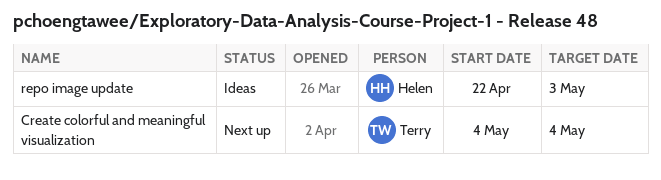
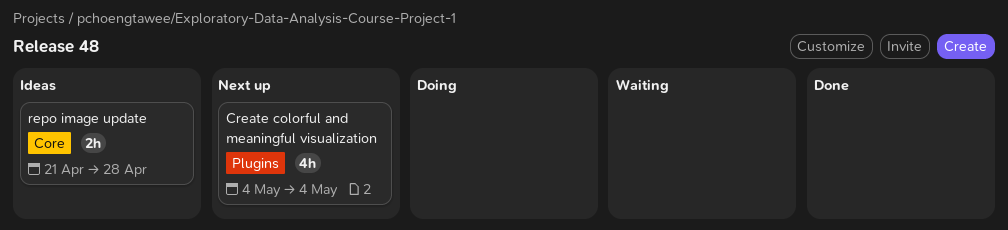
repo image update, start: Apr 22 -> Apr 21
repo image update, due: May 3 -> Apr 28

